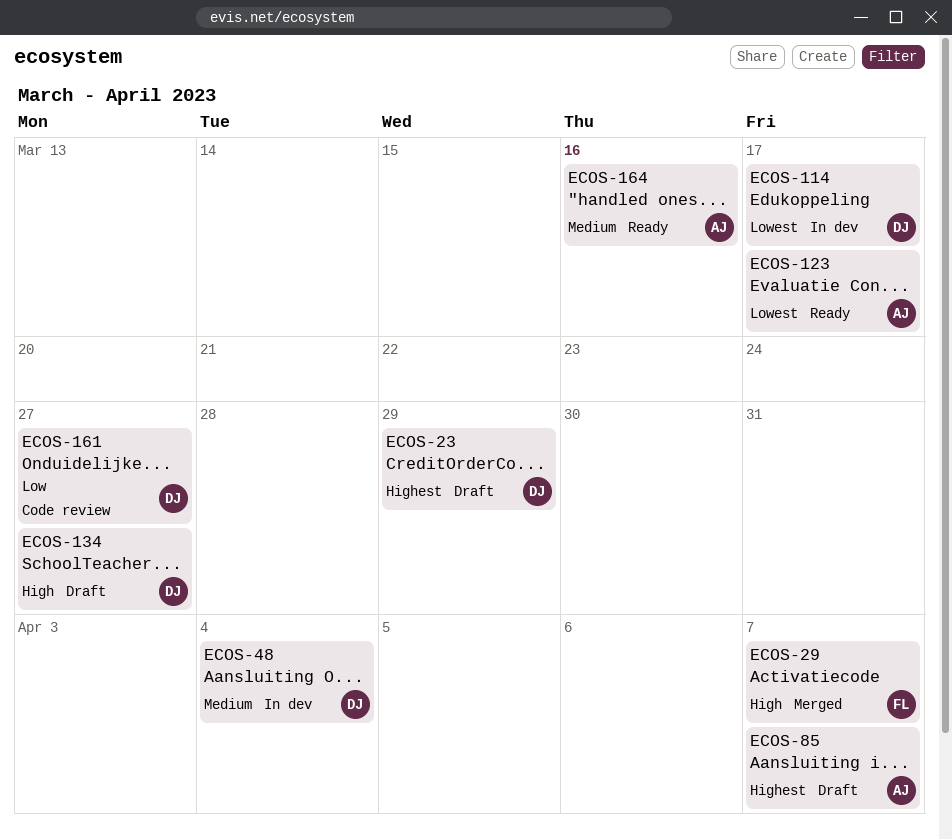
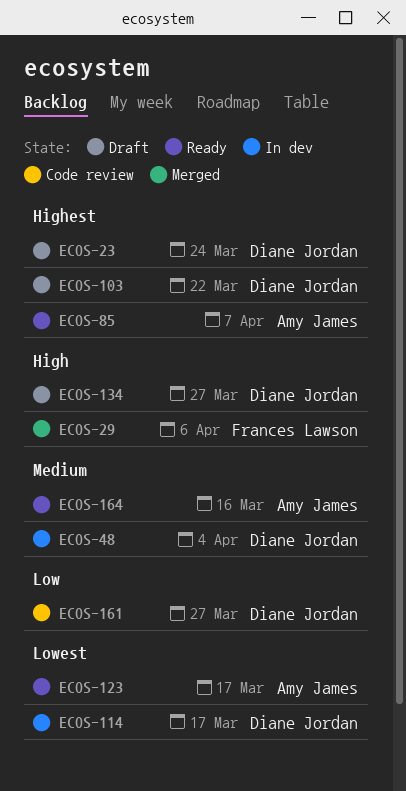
ECOS-23, due: Mar 29 -> Mar 24
ECOS-29, due: Apr 7 -> Apr 6
ECOS-85, status: Draft -> Ready
ECOS-103: none -> present

